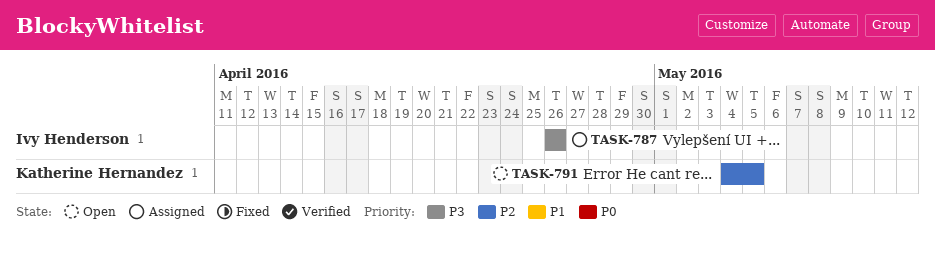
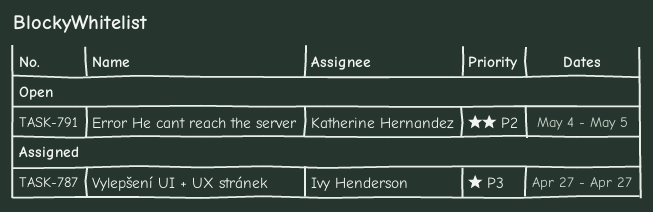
TASK-787, start: Apr 26 -> Apr 27
TASK-787, due: Apr 26 -> Apr 27

